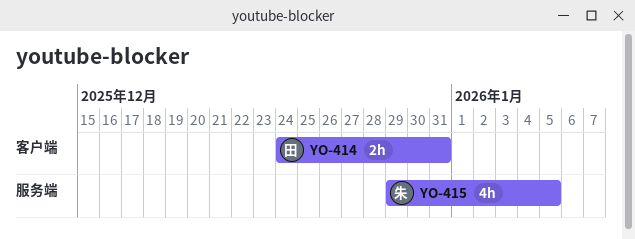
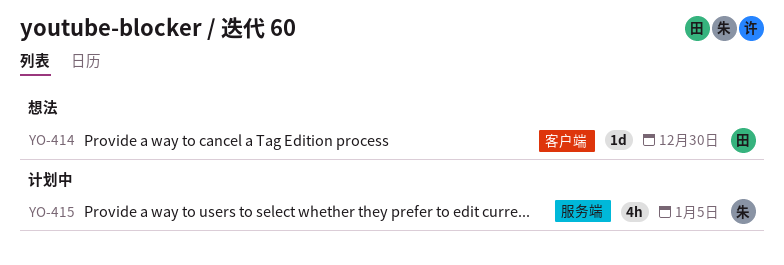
YO-414, estimate: 2h -> 1d
YO-414, due: Dec 31 -> Dec 30

